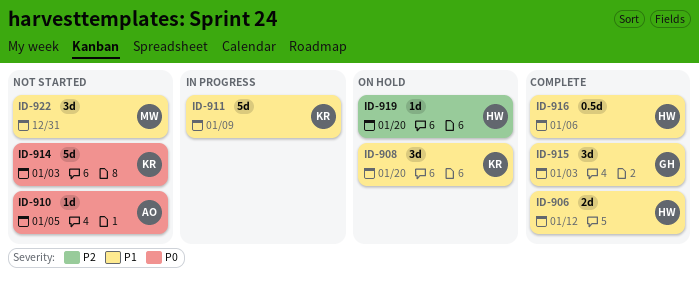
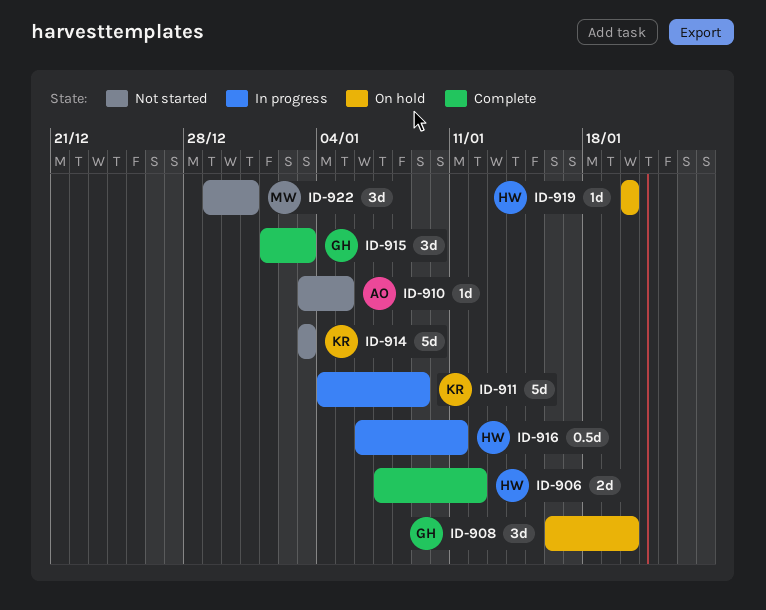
ID-908, owner: KR -> GH
ID-916, status: Complete -> In progress
ID-916, due: Jan 6 -> Jan 11

